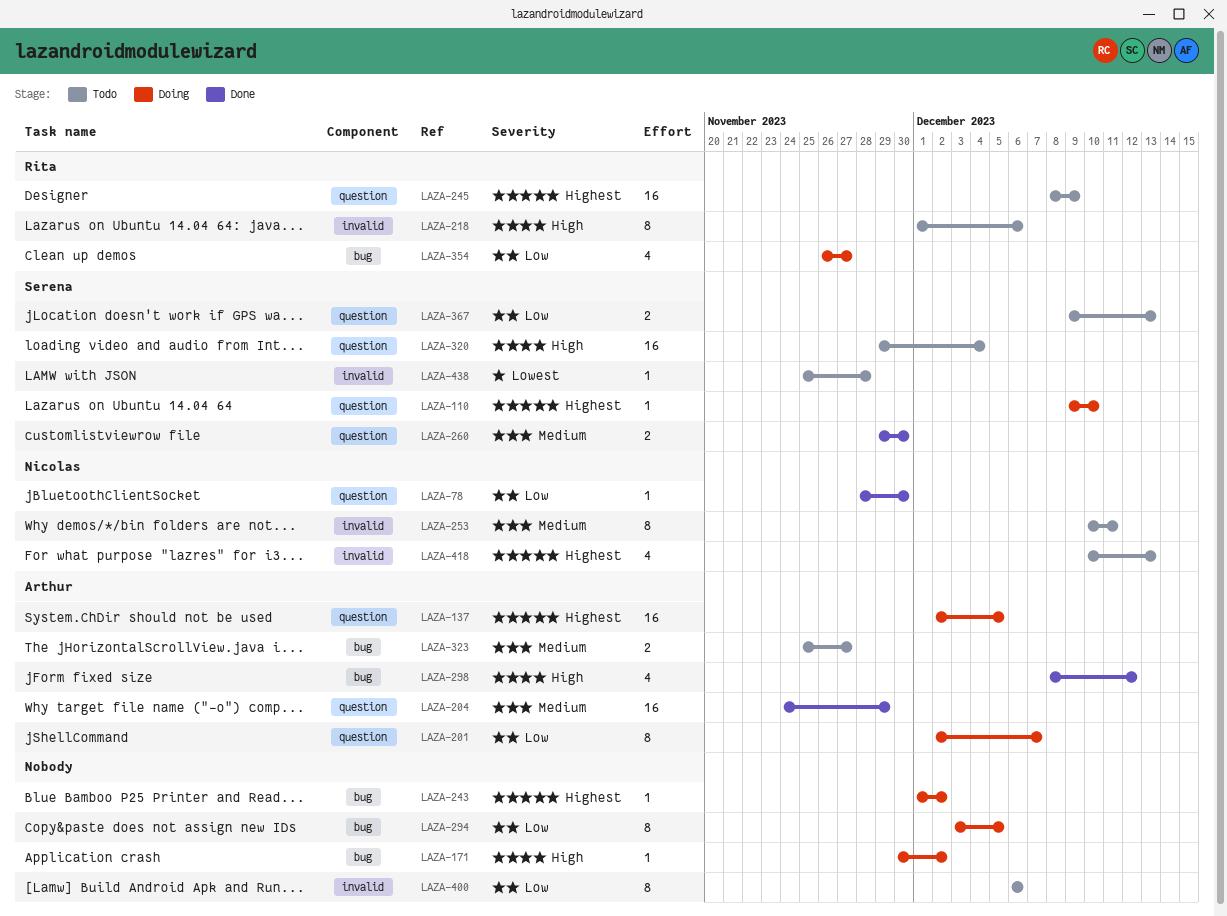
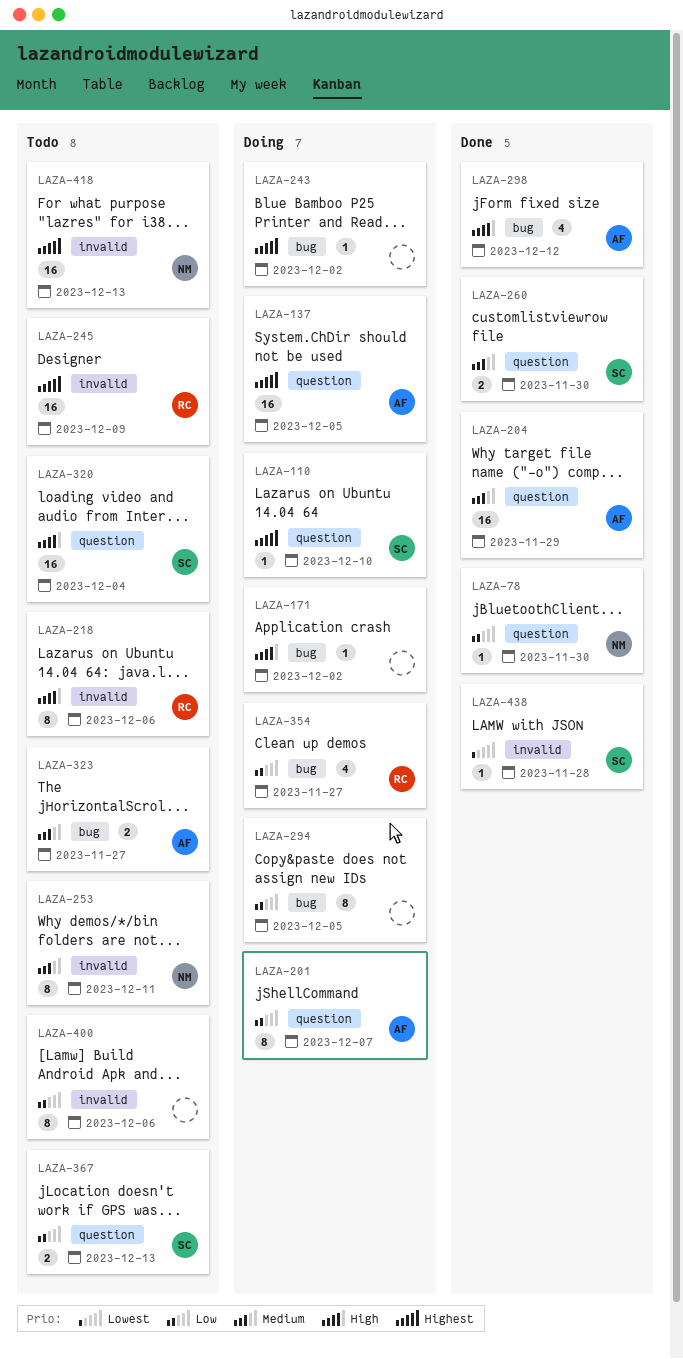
LAZA-245, label: question -> invalid
LAZA-418, estimate: 4 -> 16
LAZA-438, status: Todo -> Done

